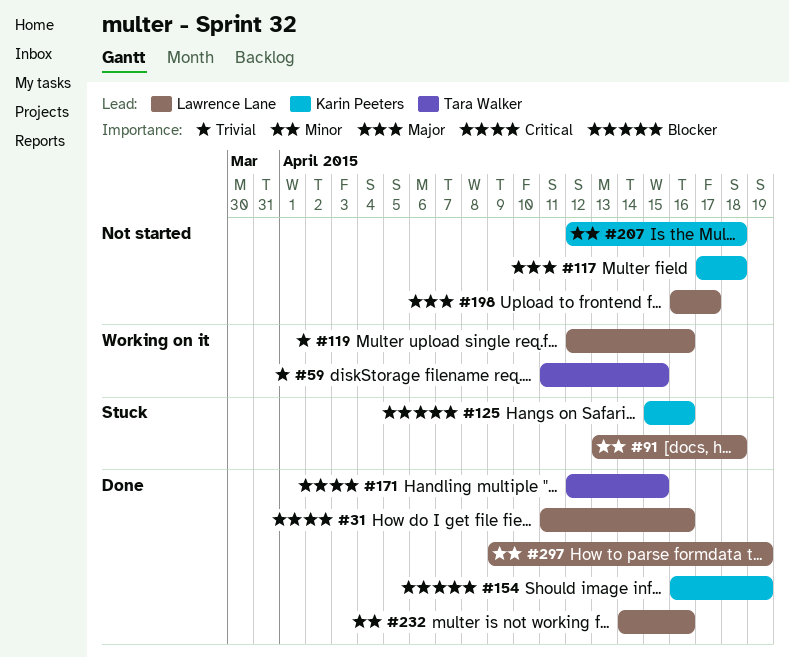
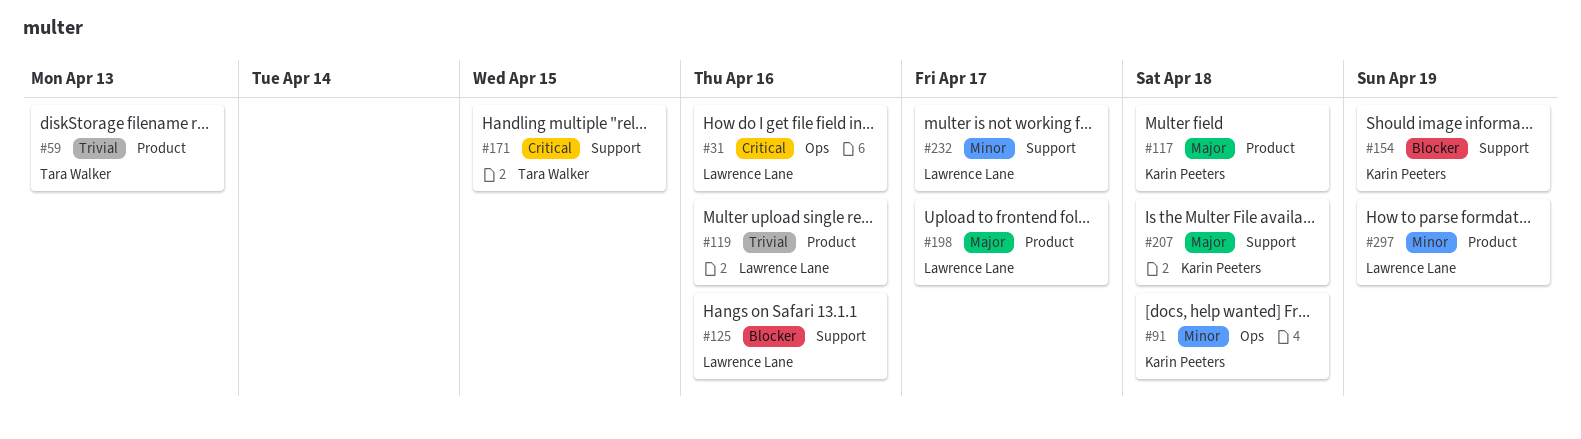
#59, due: Apr 15 -> Apr 13
#91, owner: Lawrence Lane -> Karin Peeters
#125, owner: Karin Peeters -> Lawrence Lane
#207, priority: Minor -> Major
#232, due: Apr 16 -> Apr 17

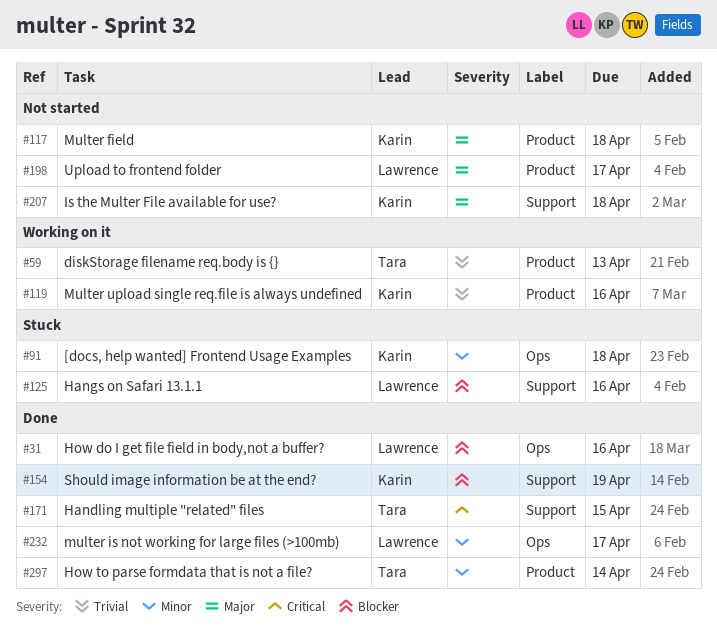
#31, priority: Critical -> Blocker
#119, owner: Lawrence Lane -> Karin Peeters
#232, label: Support -> Ops
#297, owner: Lawrence Lane -> Tara Walker
#297, due: Apr 19 -> Apr 14

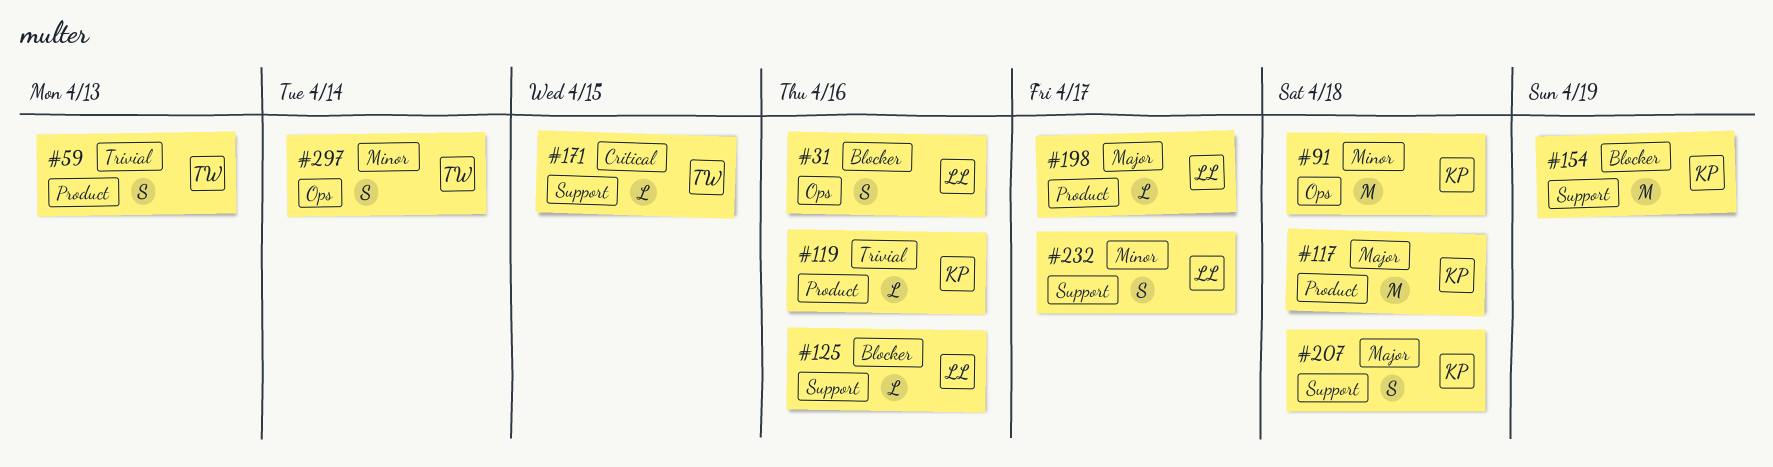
#232, label: Ops -> Support
#297, label: Product -> Ops

